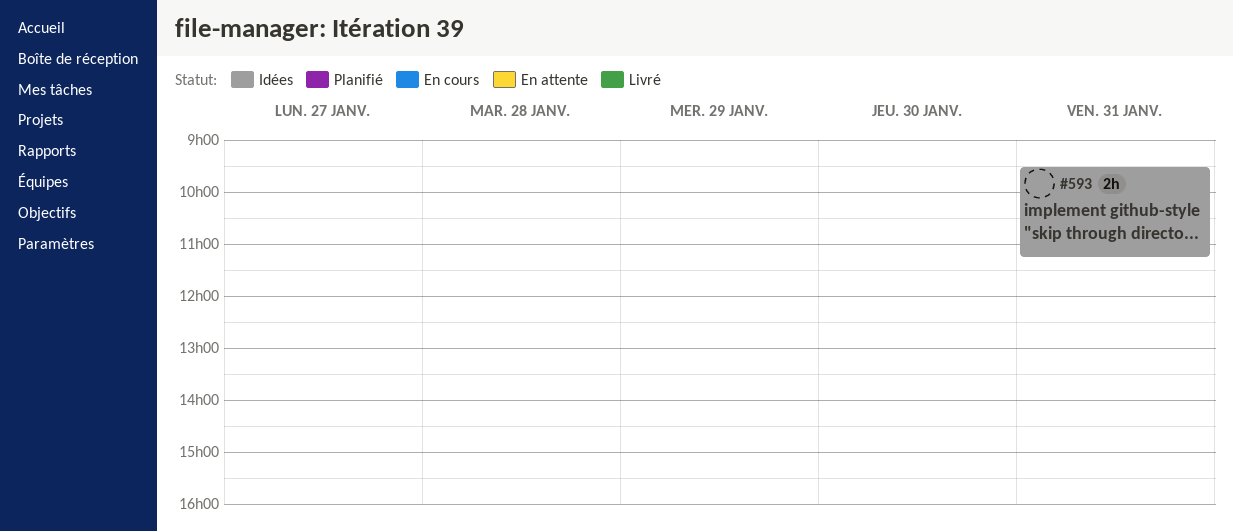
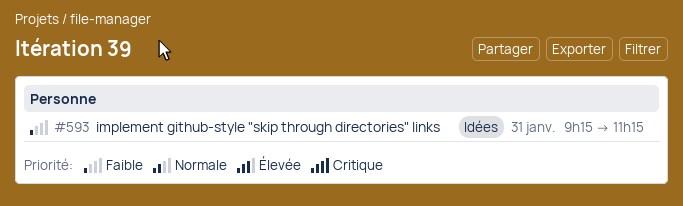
#593, begins: 09:30 -> 09:15

